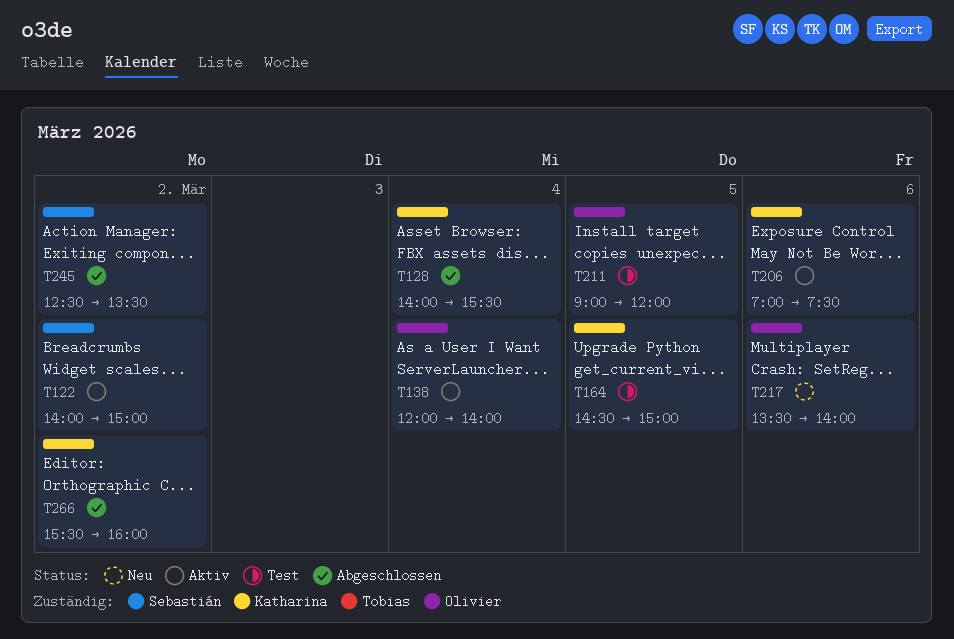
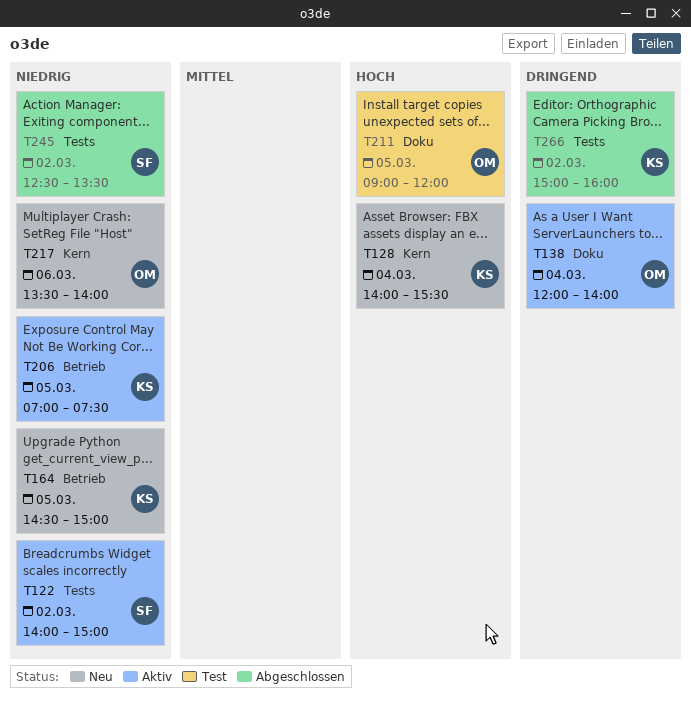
T128, status: Abgeschlossen -> Neu
T164, status: Test -> Neu
T206, day: Mar 6 -> Mar 5
T266, begins: 15:30 -> 15:00

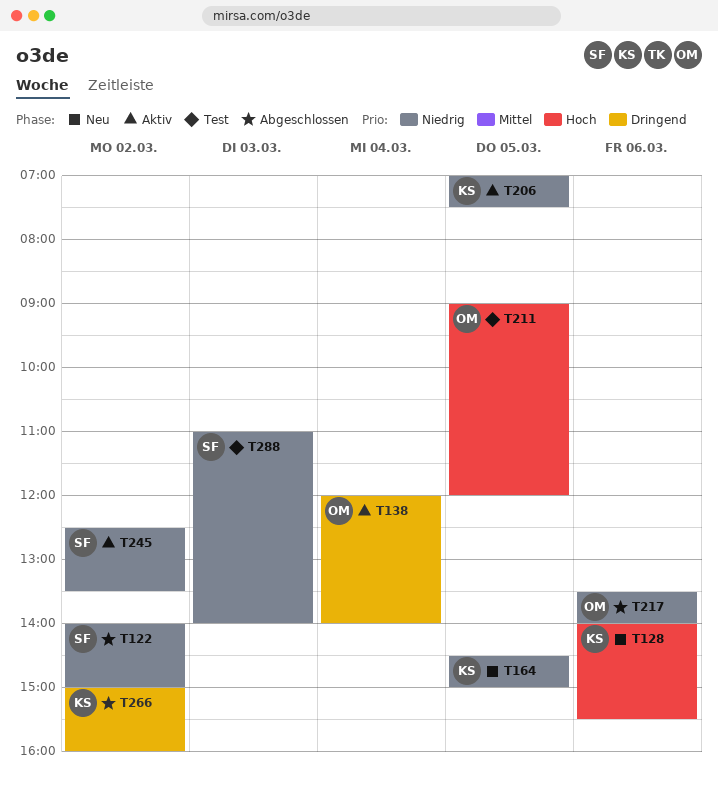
T122, status: Aktiv -> Abgeschlossen
T128, day: Mar 4 -> Mar 6
T217, status: Neu -> Abgeschlossen
T245, status: Abgeschlossen -> Aktiv
T288: none -> present

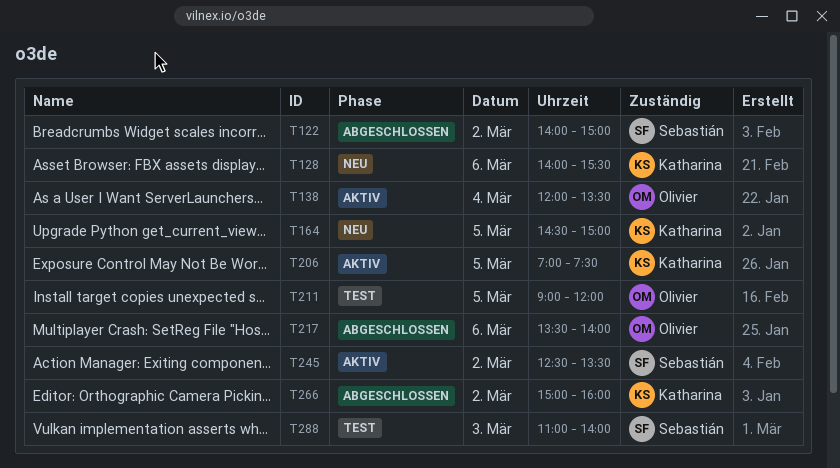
T138, ends: 14:00 -> 13:30

